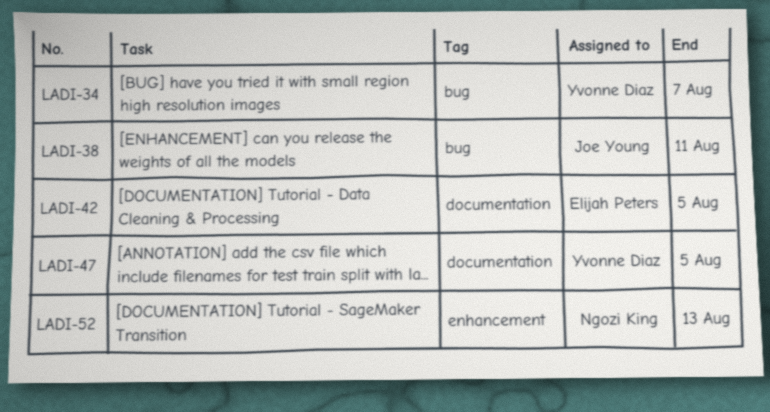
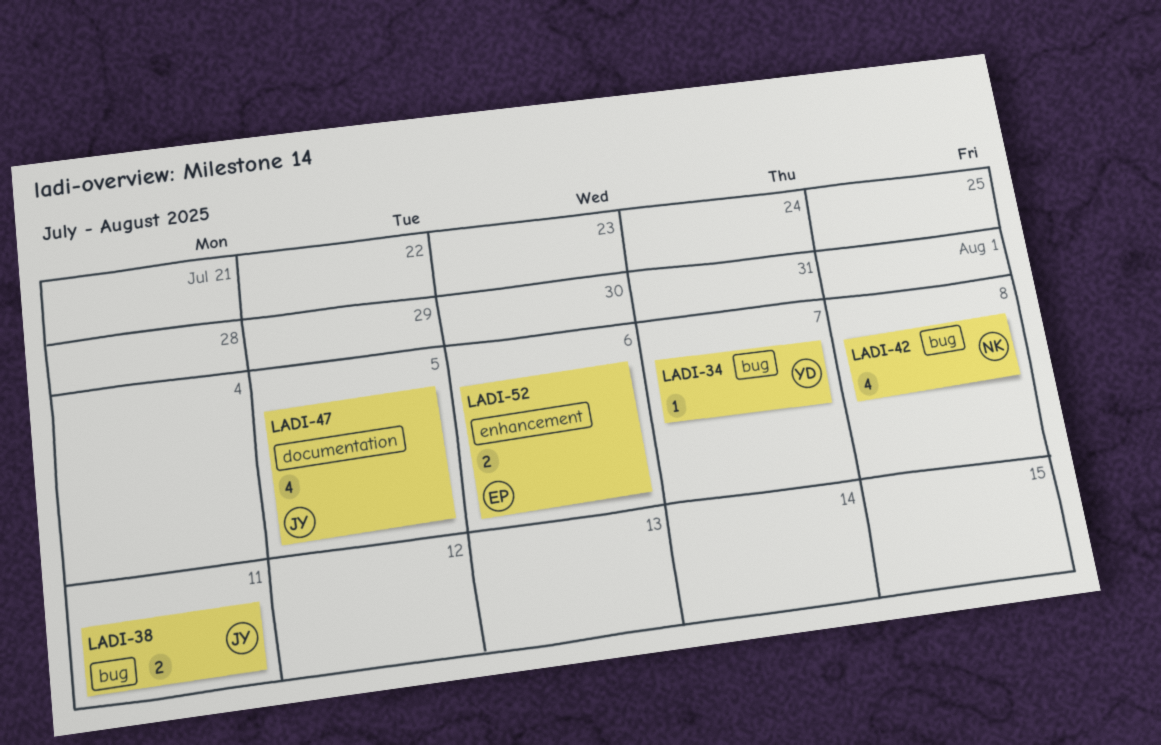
LADI-42, owner: Elijah Peters -> Ngozi King
LADI-42, label: documentation -> bug
LADI-42, due: Aug 5 -> Aug 8
LADI-47, owner: Yvonne Diaz -> Joe Young
LADI-52, owner: Ngozi King -> Elijah Peters
LADI-52, due: Aug 13 -> Aug 6

